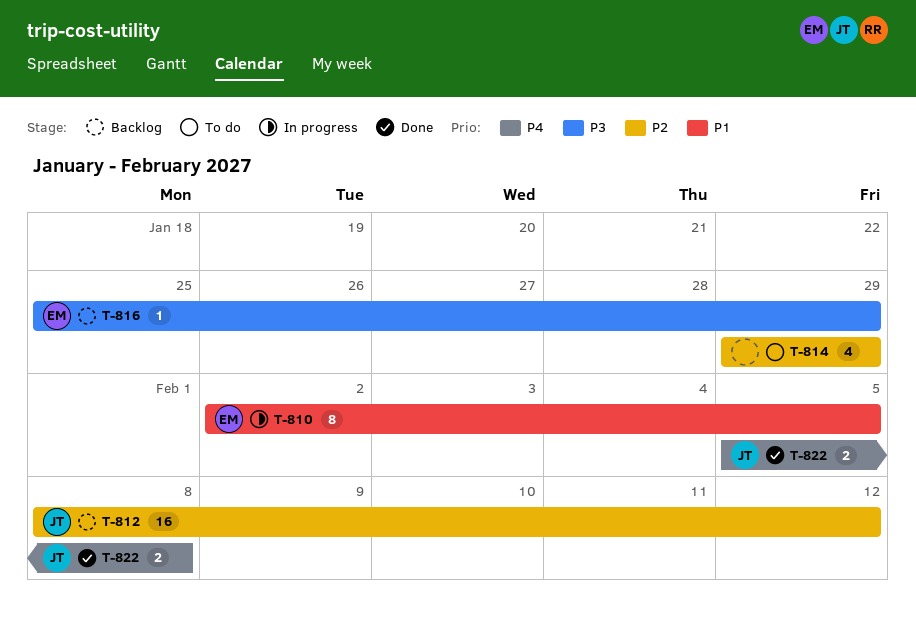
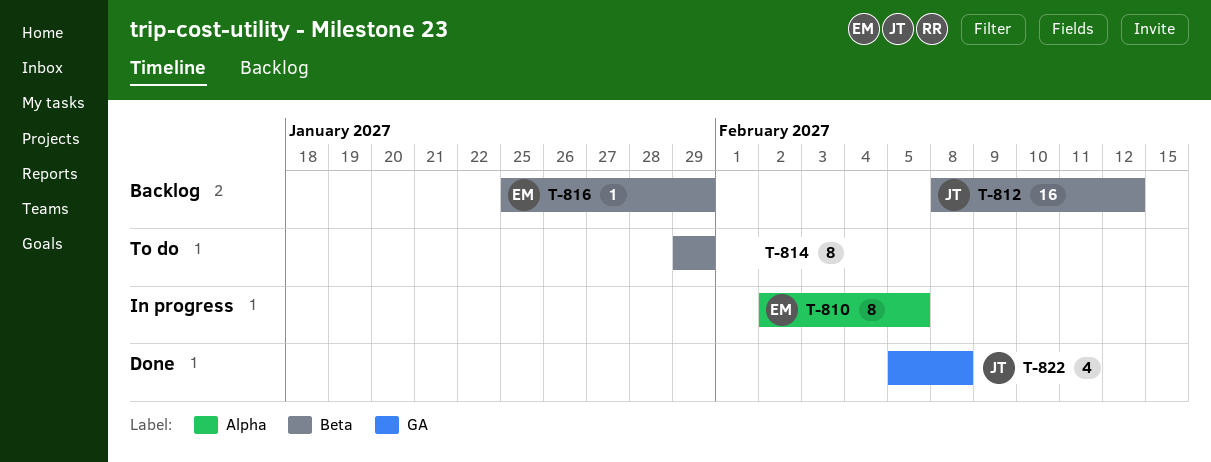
T-814, estimate: 4 -> 8
T-822, estimate: 2 -> 4

